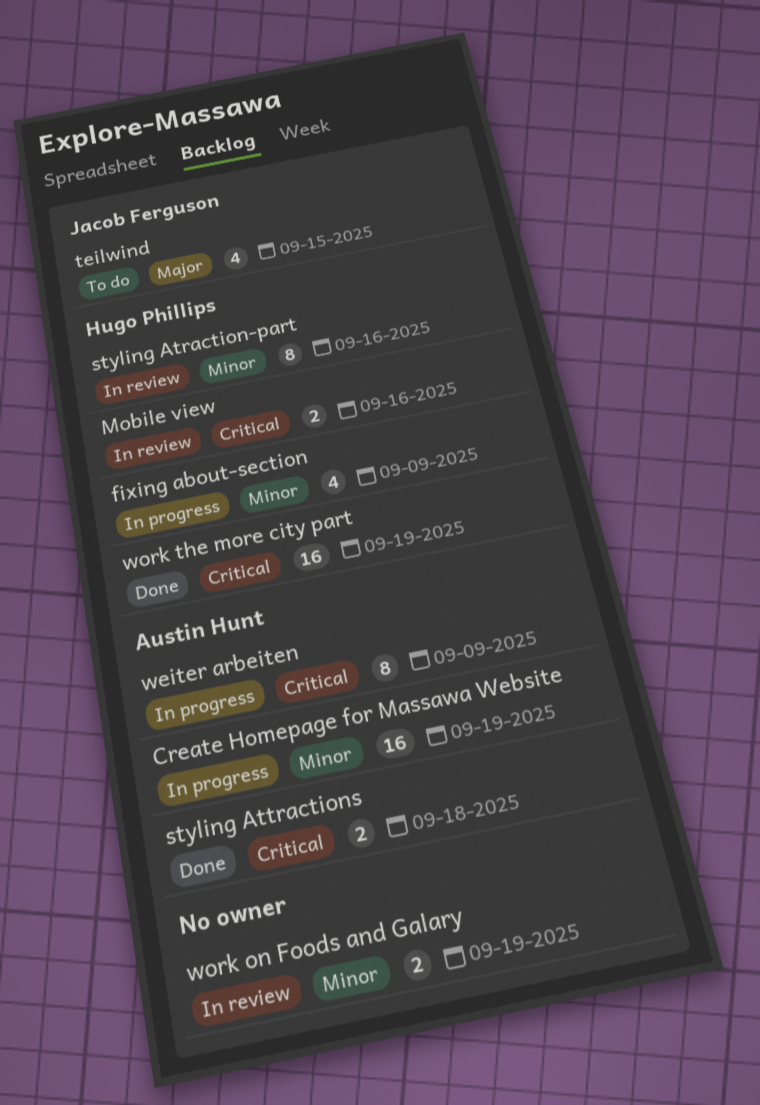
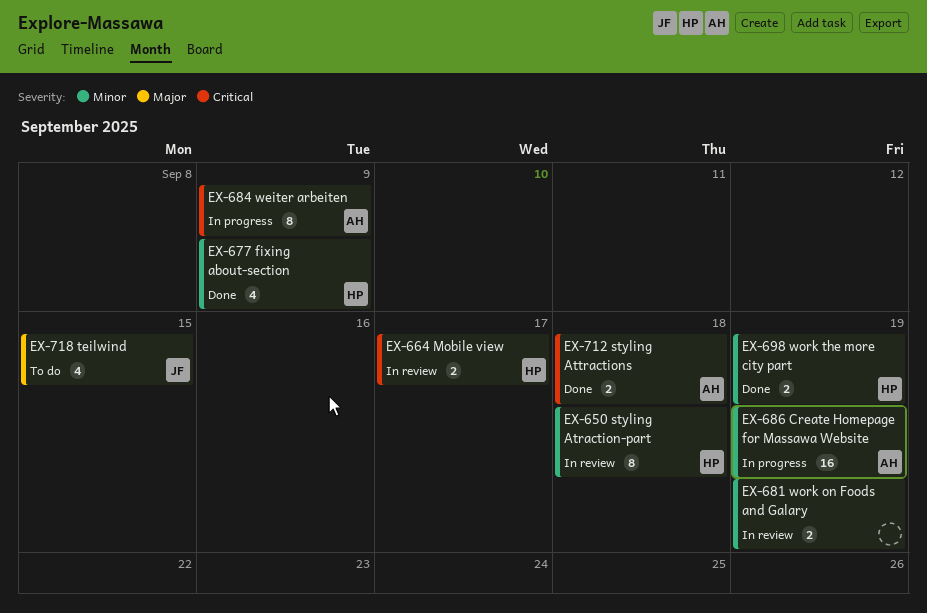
fixing about-section, status: In progress -> Done
Mobile view, due: Sep 16 -> Sep 17
styling Atraction-part, due: Sep 16 -> Sep 18
work the more city part, priority: Critical -> Minor
work the more city part, estimate: 16 -> 2

